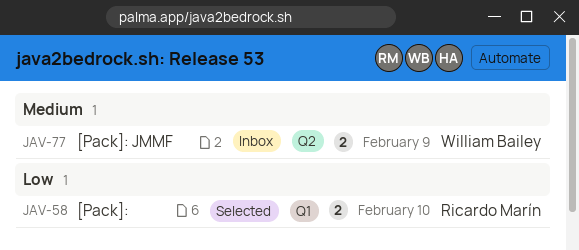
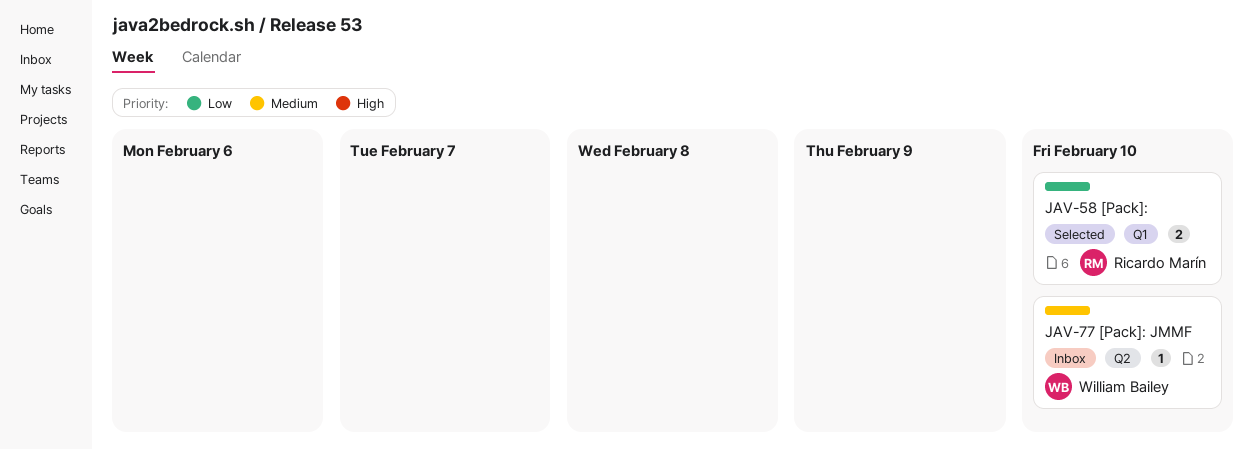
JAV-77, estimate: 2 -> 1
JAV-77, due: Feb 9 -> Feb 10

